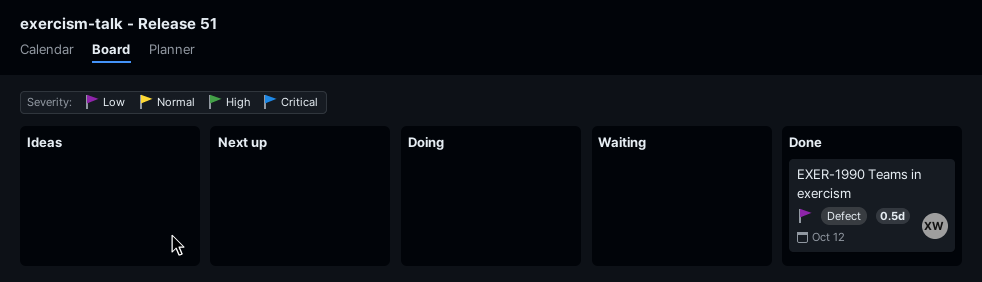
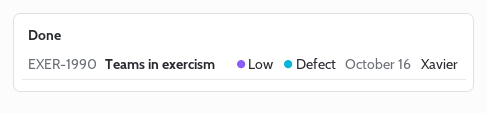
EXER-1990, due: Oct 12 -> Oct 16

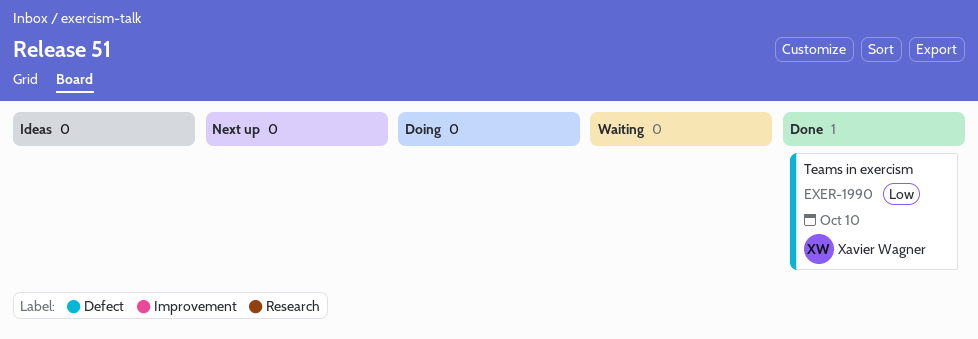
EXER-1990, due: Oct 16 -> Oct 10

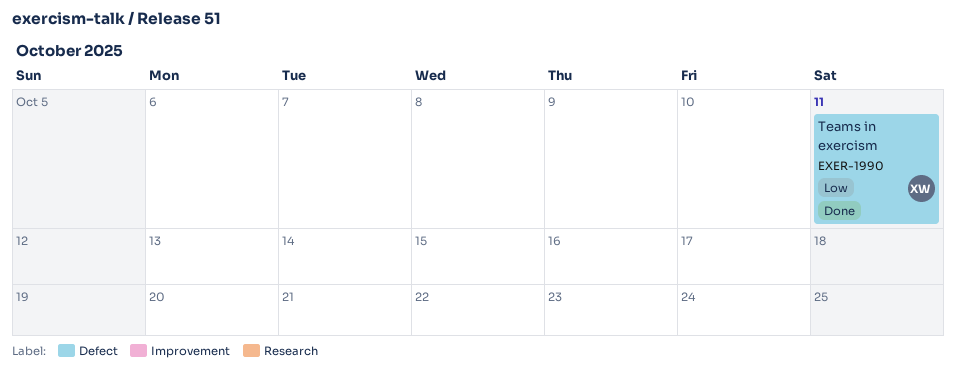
EXER-1990, due: Oct 10 -> Oct 11

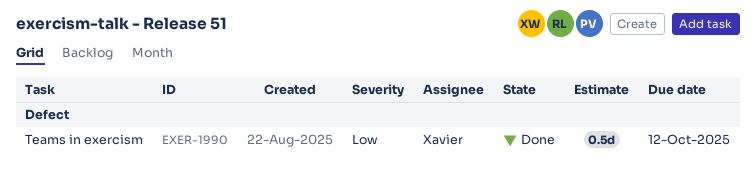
EXER-1990, due: Oct 11 -> Oct 12

